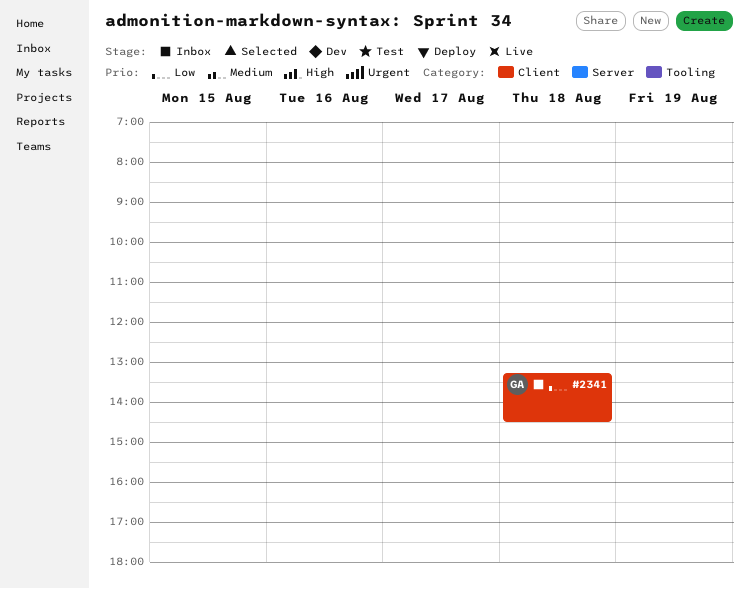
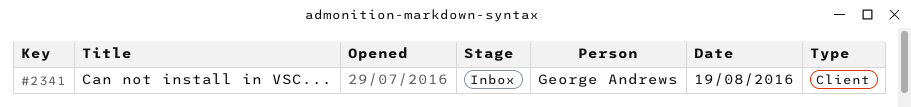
#2341, day: Aug 18 -> Aug 19

